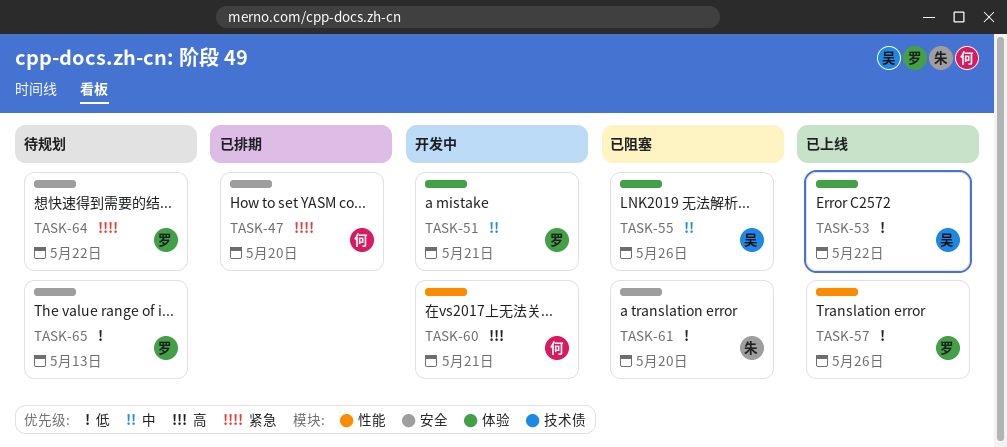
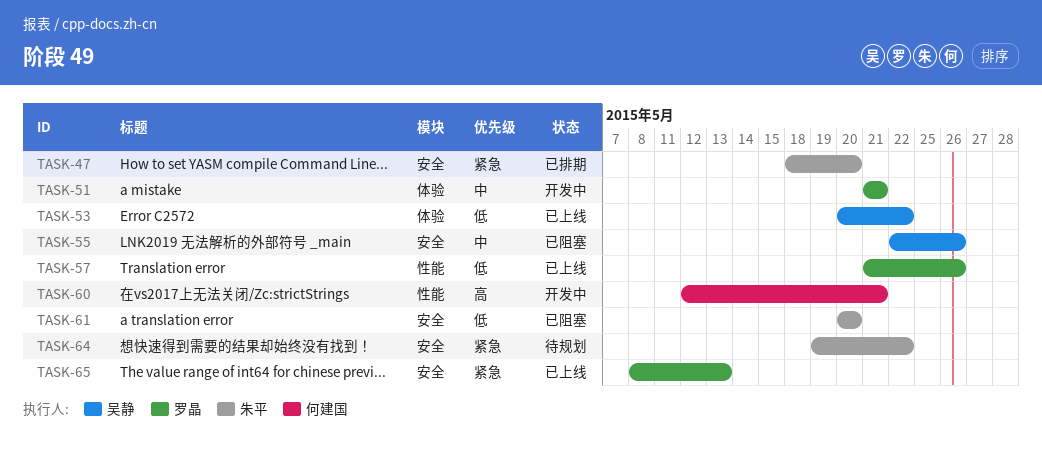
TASK-47, owner: 何建国 -> 朱平
TASK-55, label: 体验 -> 安全
TASK-64, owner: 罗晶 -> 朱平
TASK-65, status: 待规划 -> 已上线
TASK-65, priority: 低 -> 紧急

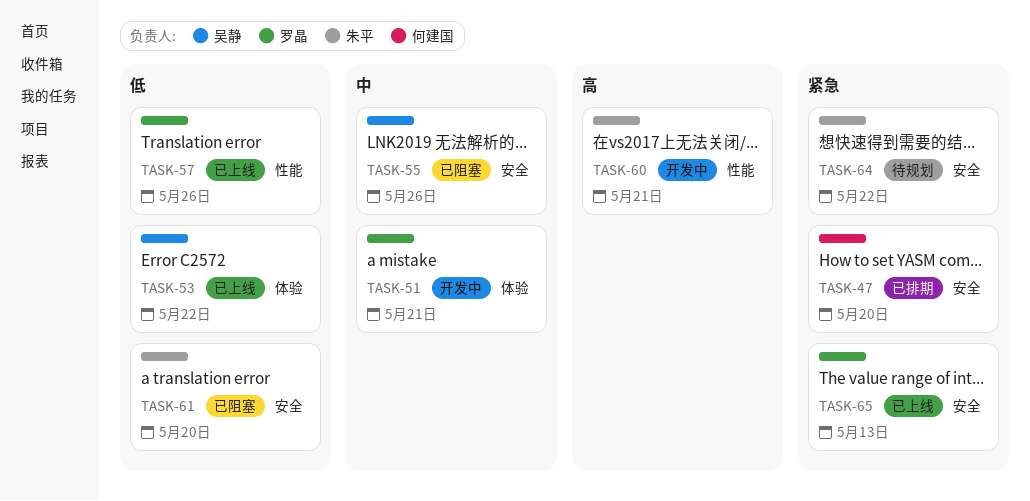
TASK-47, owner: 朱平 -> 何建国
TASK-60, owner: 何建国 -> 朱平

